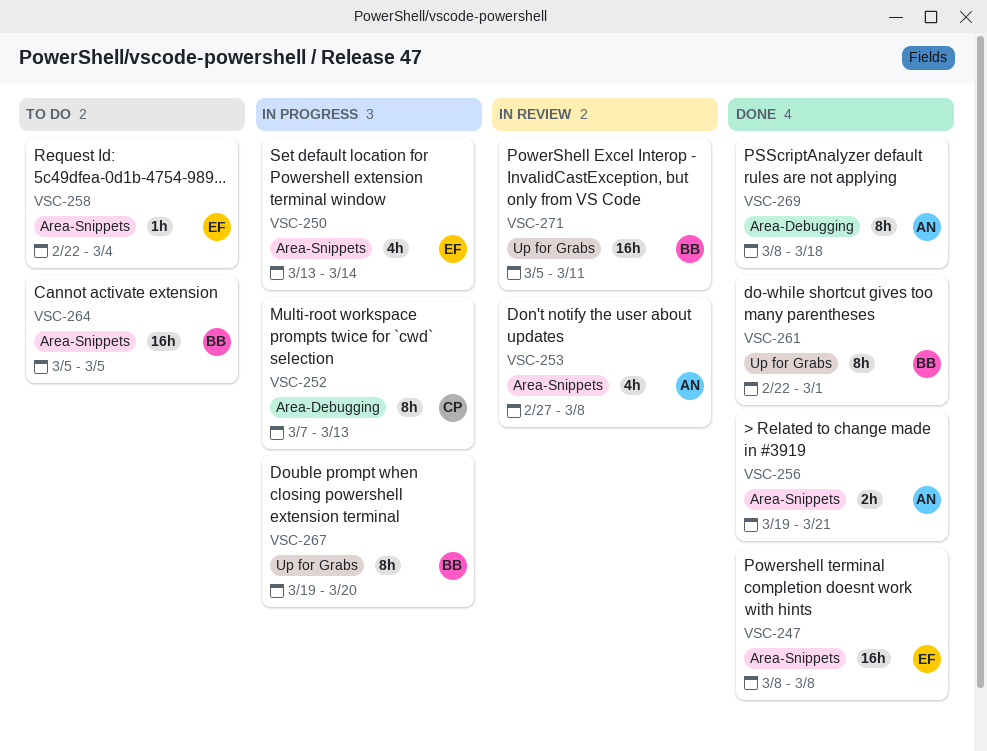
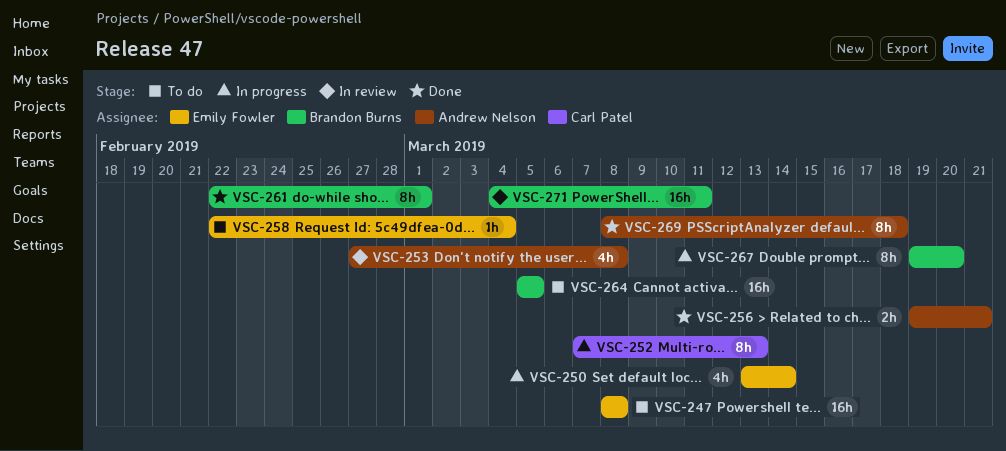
VSC-247, status: Done -> To do
VSC-271, start: Mar 5 -> Mar 4

